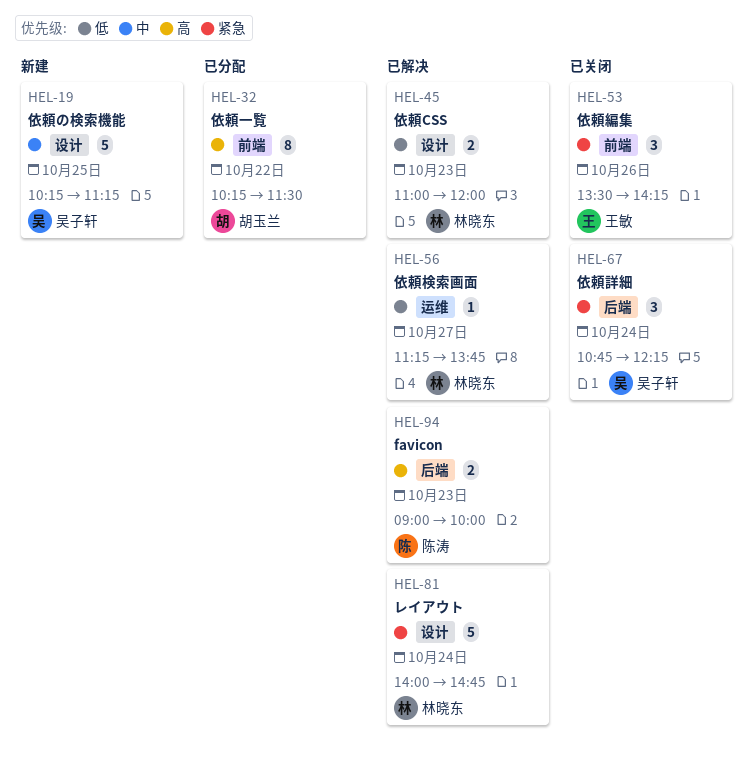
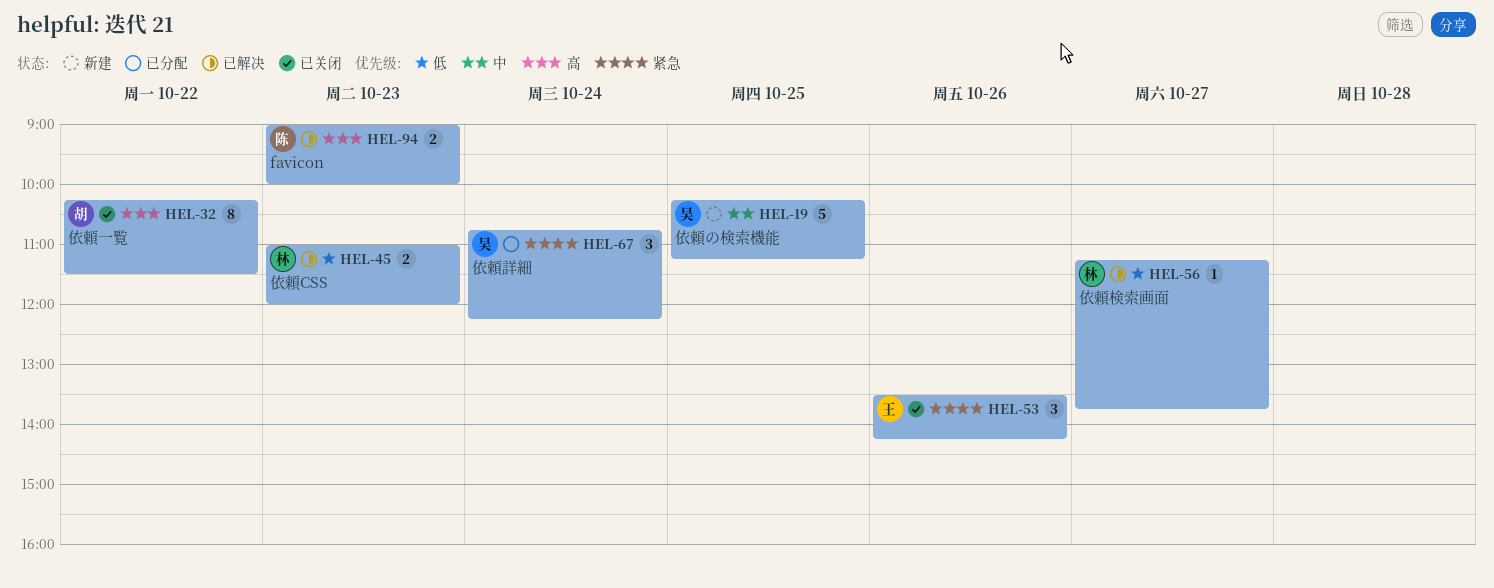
HEL-32, status: 已分配 -> 已关闭
HEL-67, status: 已关闭 -> 已分配
HEL-81: present -> none

